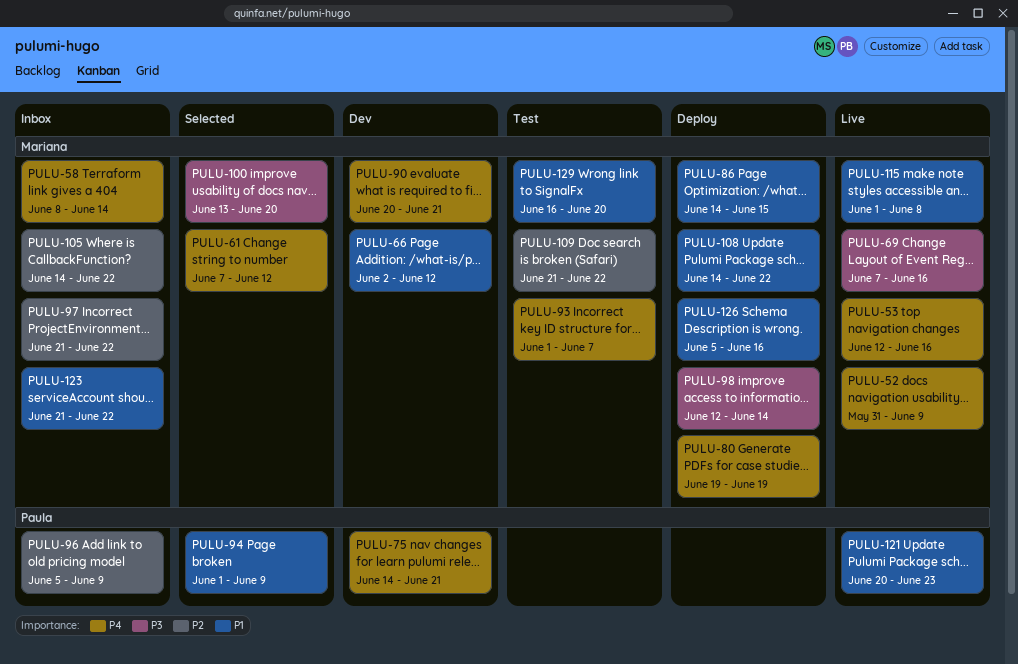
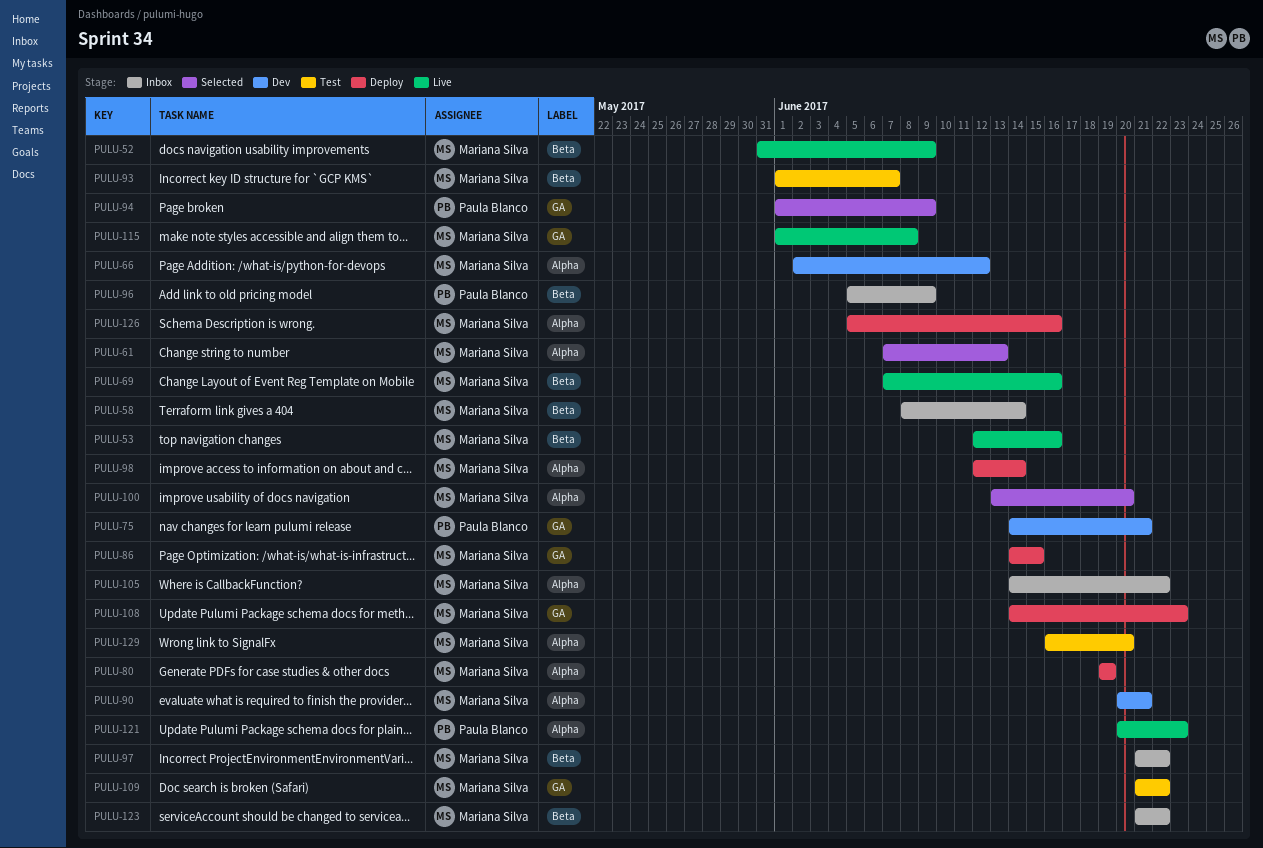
PULU-61, due: Jun 12 -> Jun 13
PULU-108, due: Jun 22 -> Jun 23

